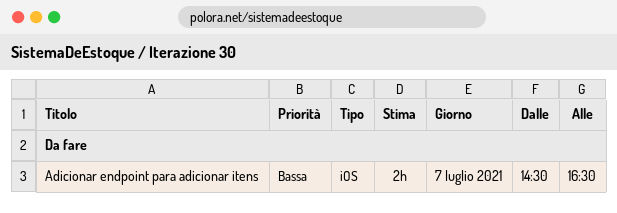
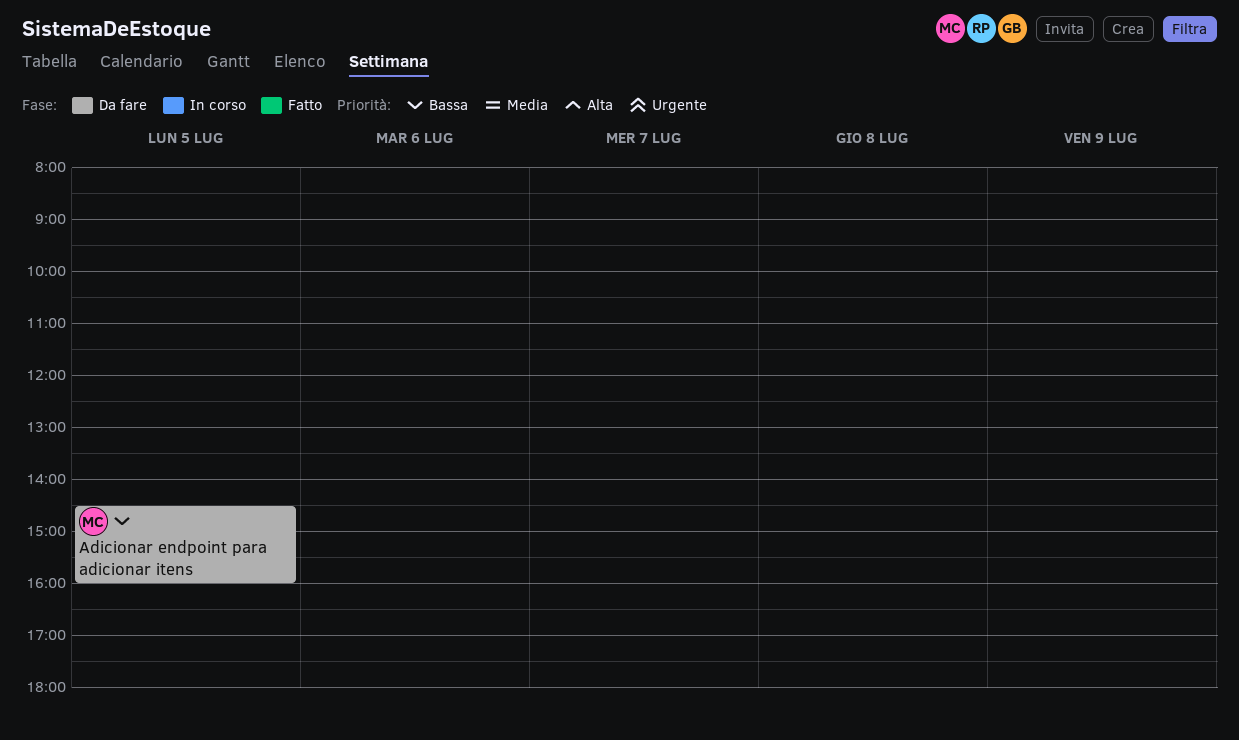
Adicionar endpoint para adicionar itens, day: Jul 7 -> Jul 5
Adicionar endpoint para adicionar itens, ends: 16:30 -> 16:00

